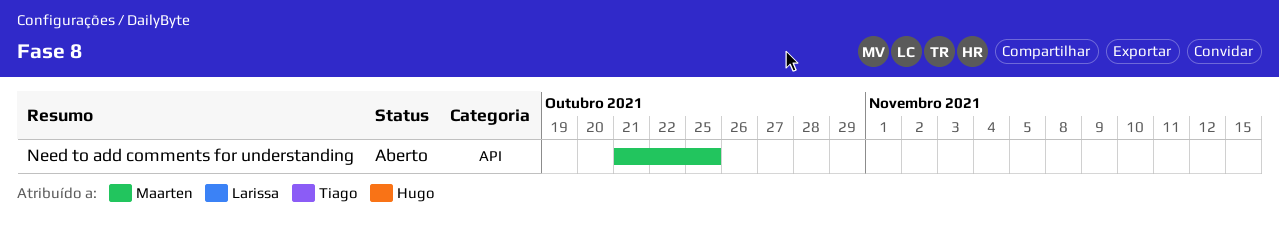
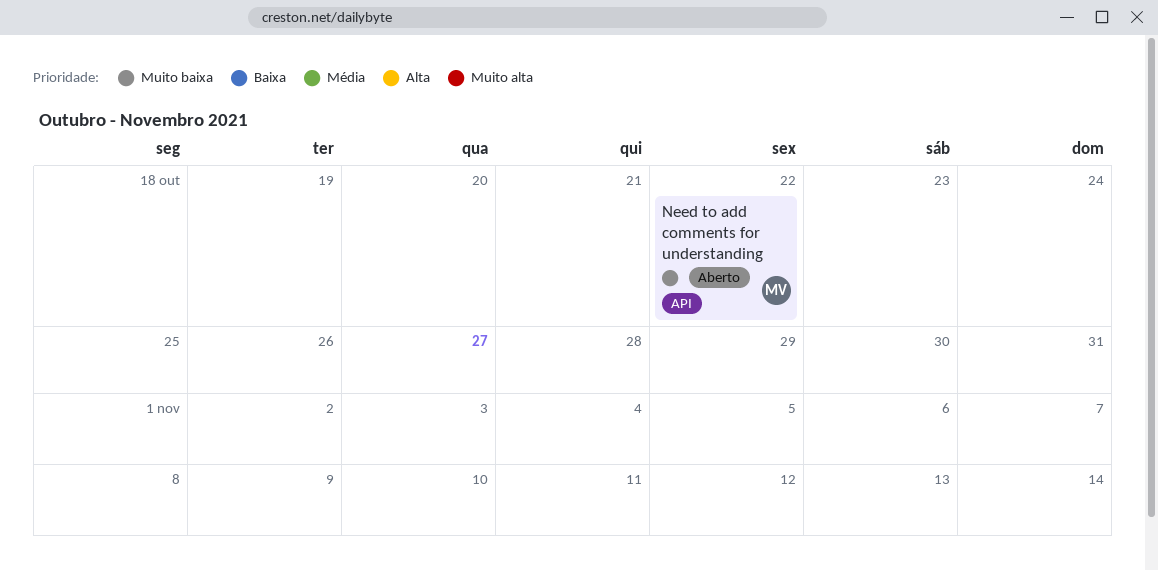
Need to add comments for understanding, due: Oct 25 -> Oct 22

